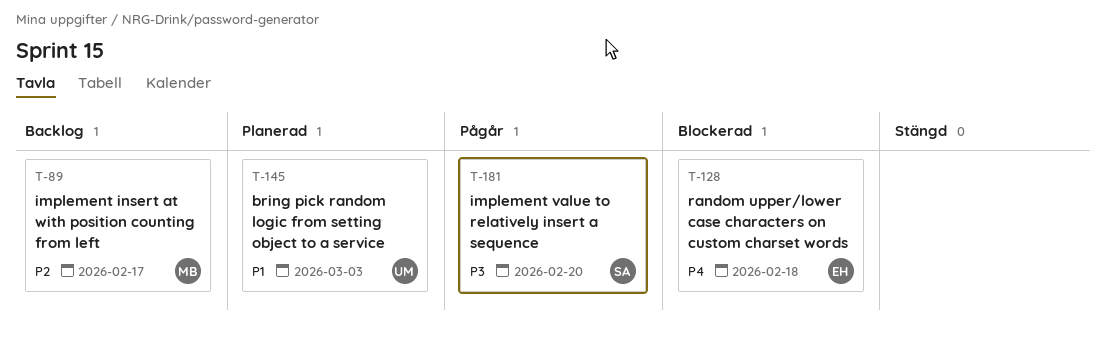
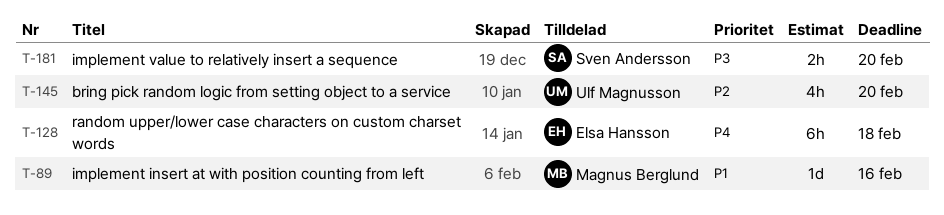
T-89, priority: P2 -> P1
T-89, due: Feb 17 -> Feb 16
T-145, priority: P1 -> P2
T-145, due: Mar 3 -> Feb 20

